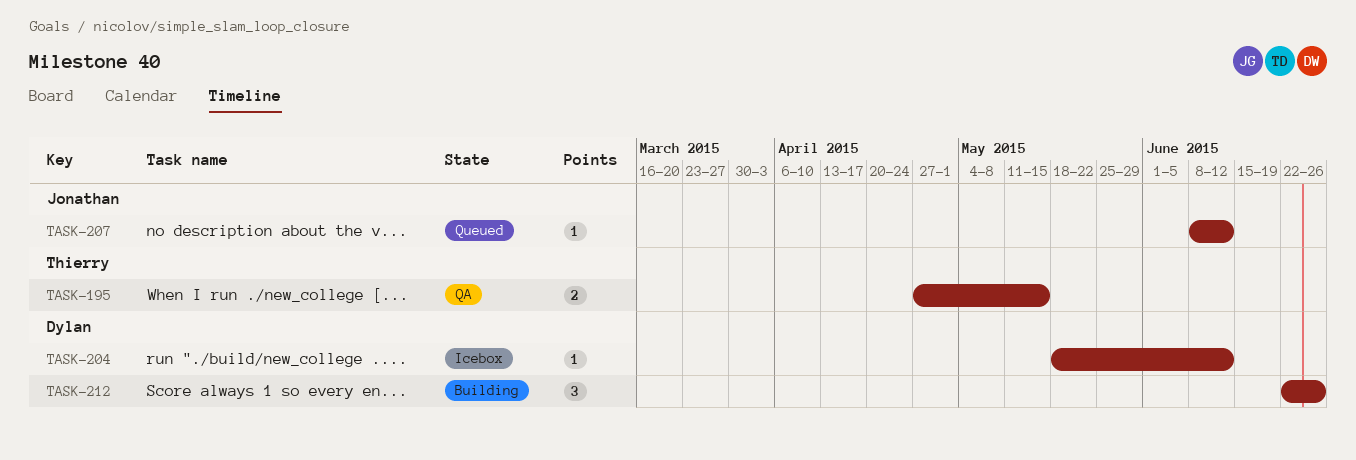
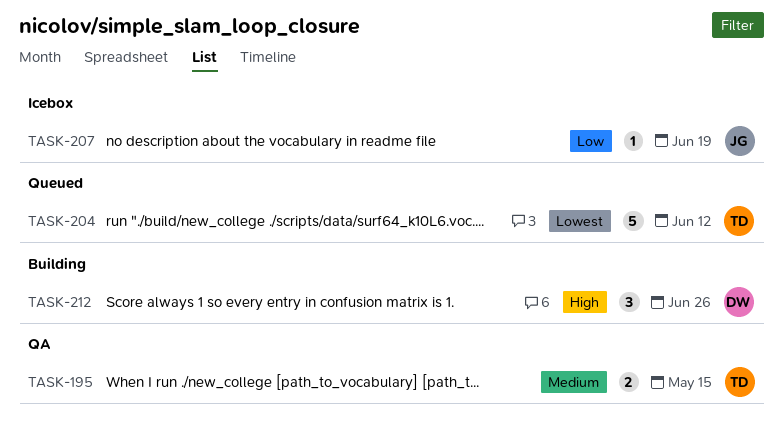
TASK-204, status: Icebox -> Queued
TASK-204, owner: Dylan -> Thierry
TASK-204, estimate: 1 -> 5
TASK-207, status: Queued -> Icebox
TASK-207, due: Jun 12 -> Jun 19

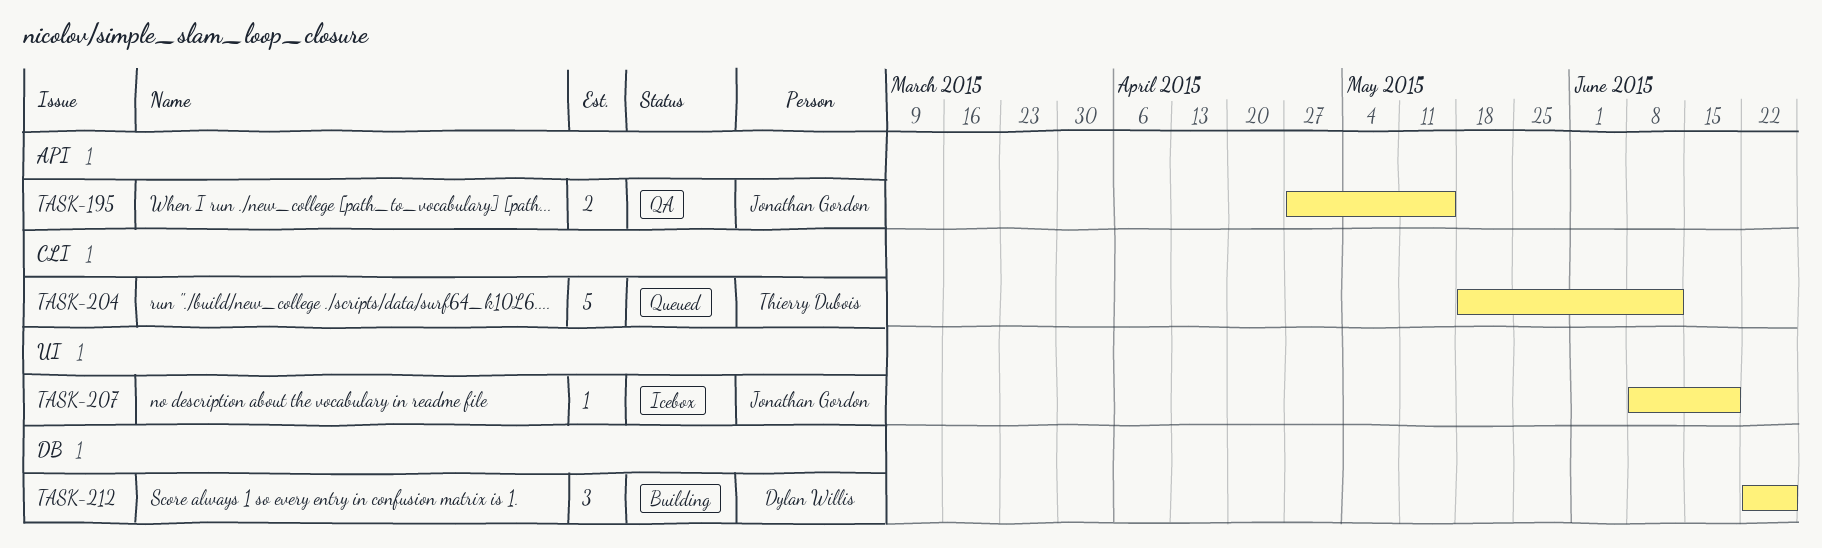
TASK-195, owner: Thierry Dubois -> Jonathan Gordon

